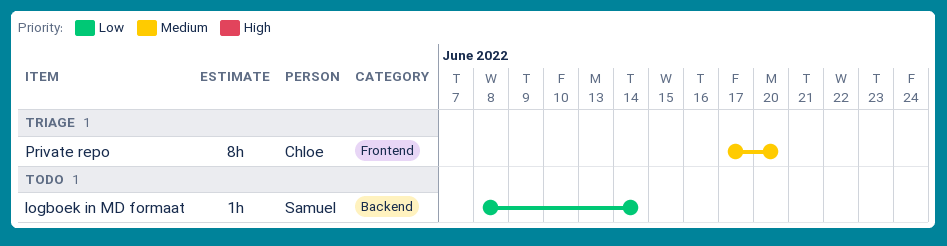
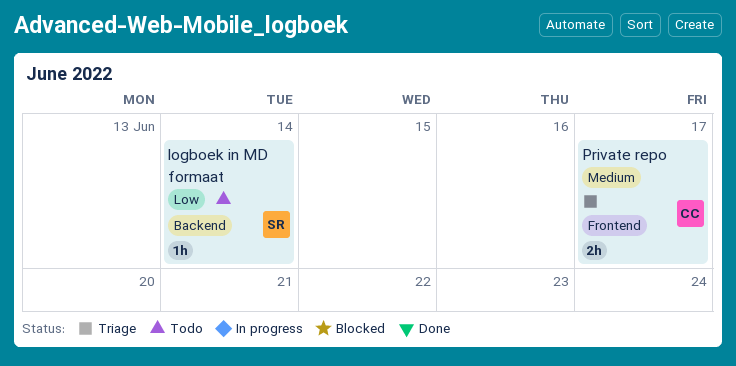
Private repo, estimate: 8h -> 2h
Private repo, due: Jun 20 -> Jun 17

